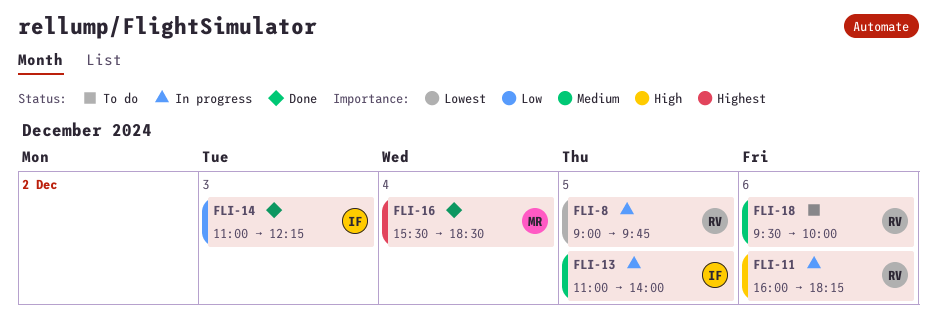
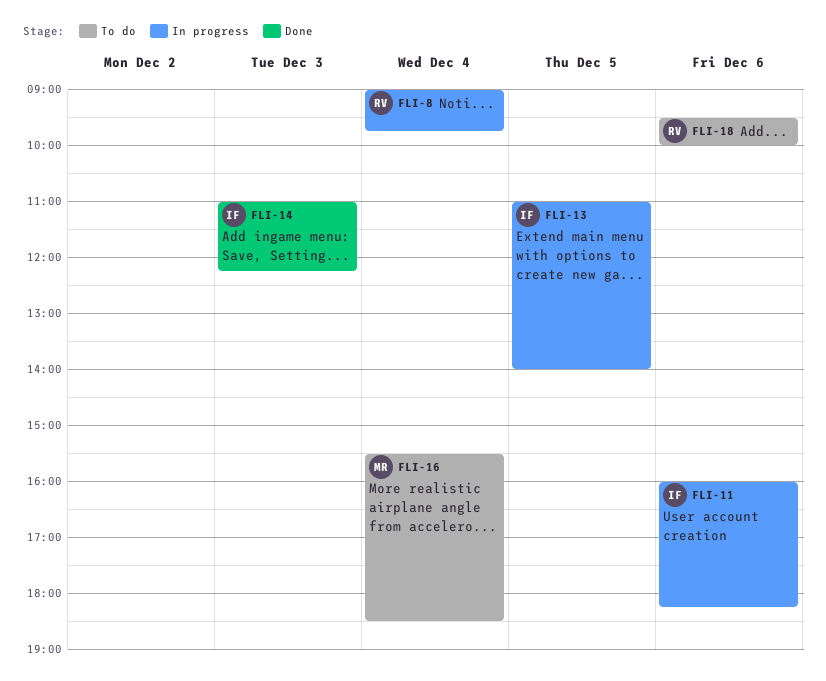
FLI-8, day: Dec 5 -> Dec 4
FLI-11, owner: RV -> IF
FLI-16, status: Done -> To do

